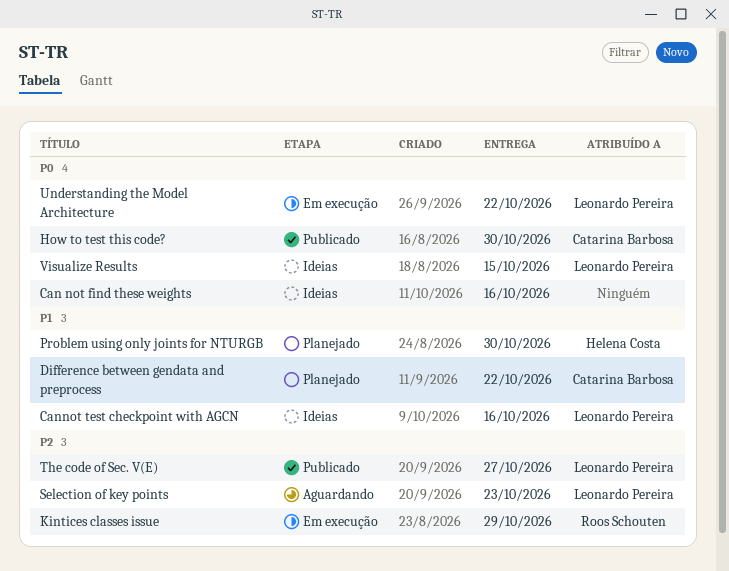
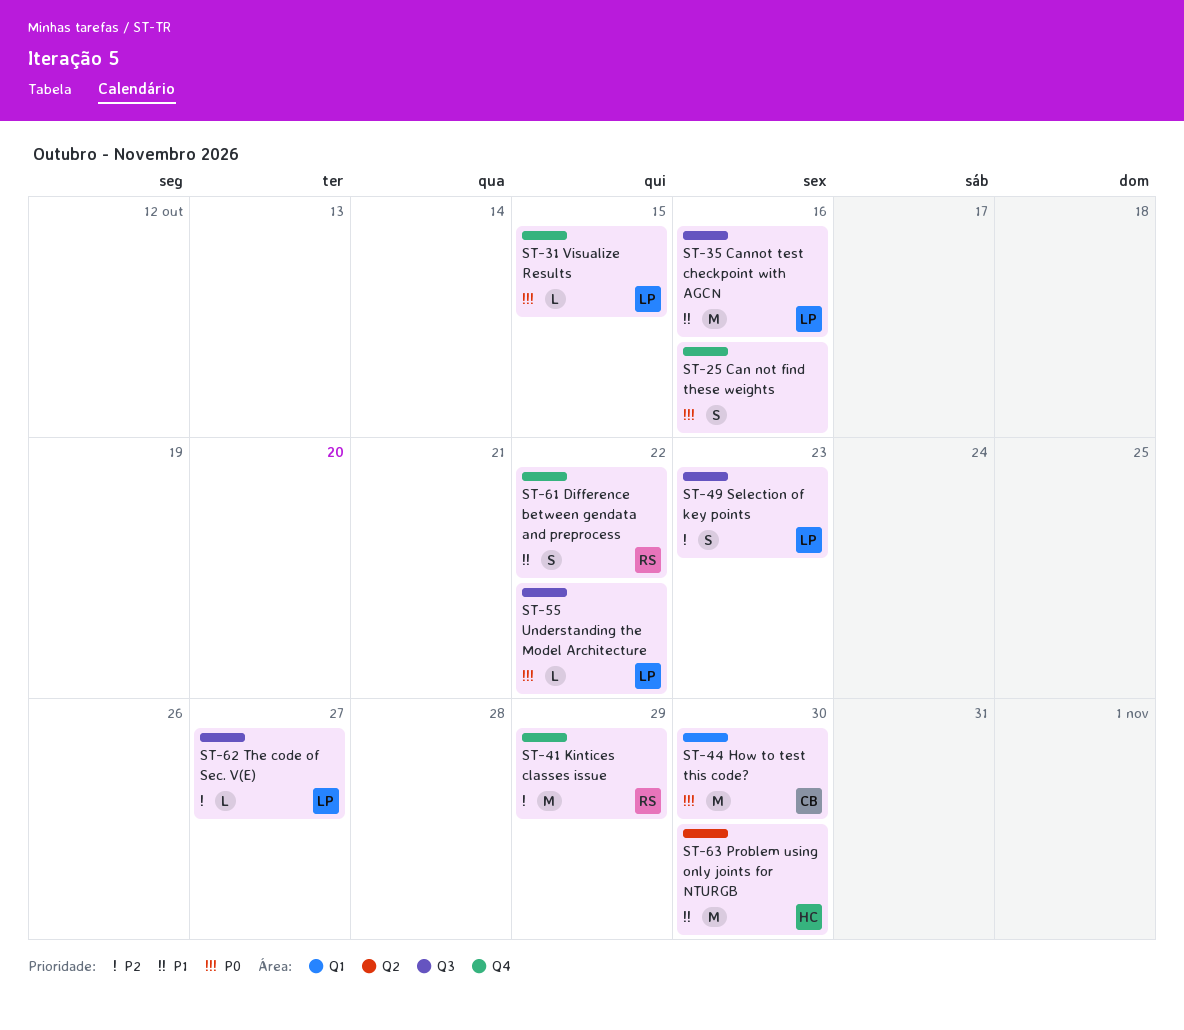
Difference between gendata and preprocess, owner: Catarina Barbosa -> Roos Schouten

